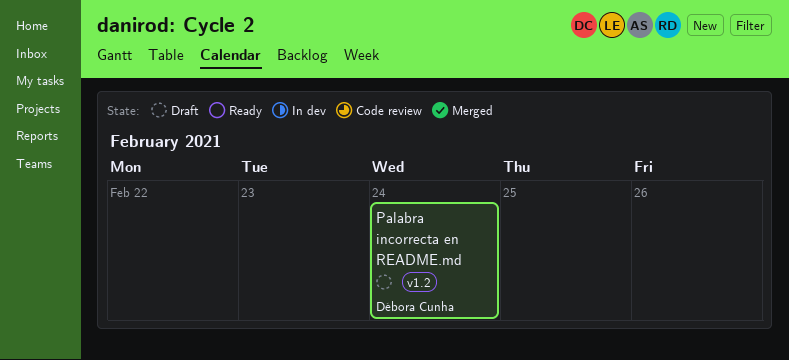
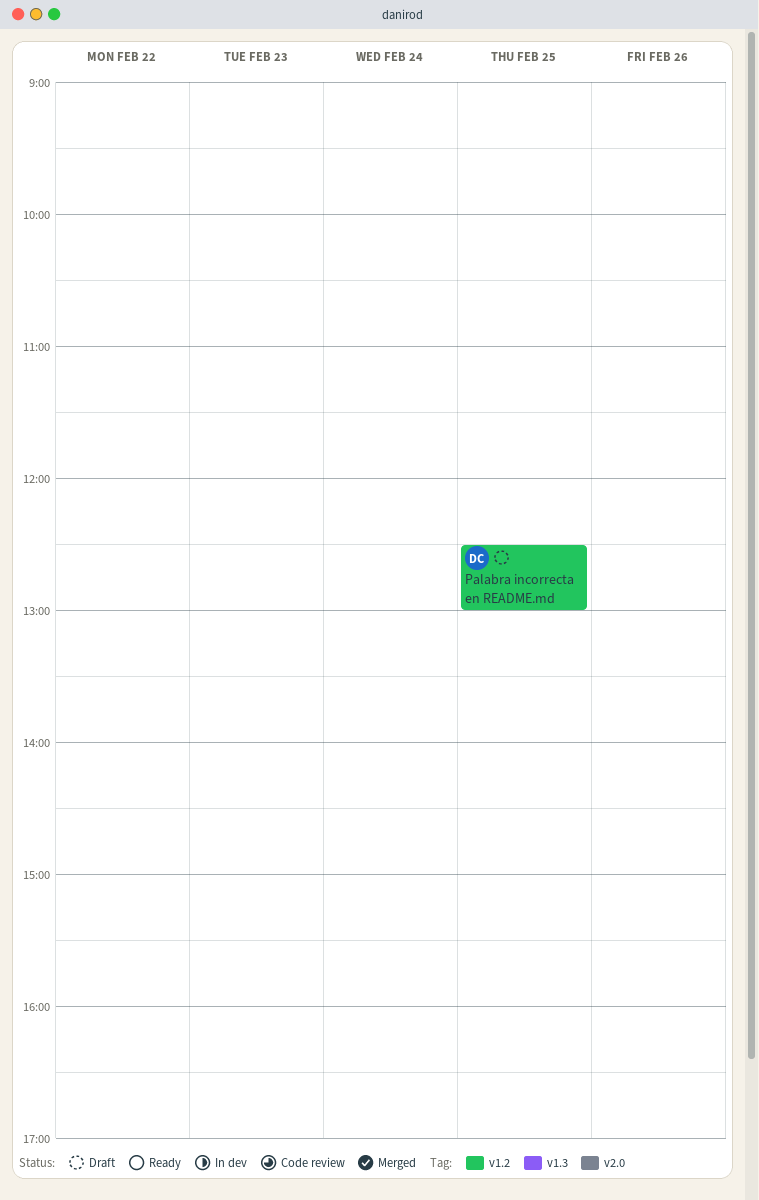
Palabra incorrecta en README.md, day: Feb 24 -> Feb 25

